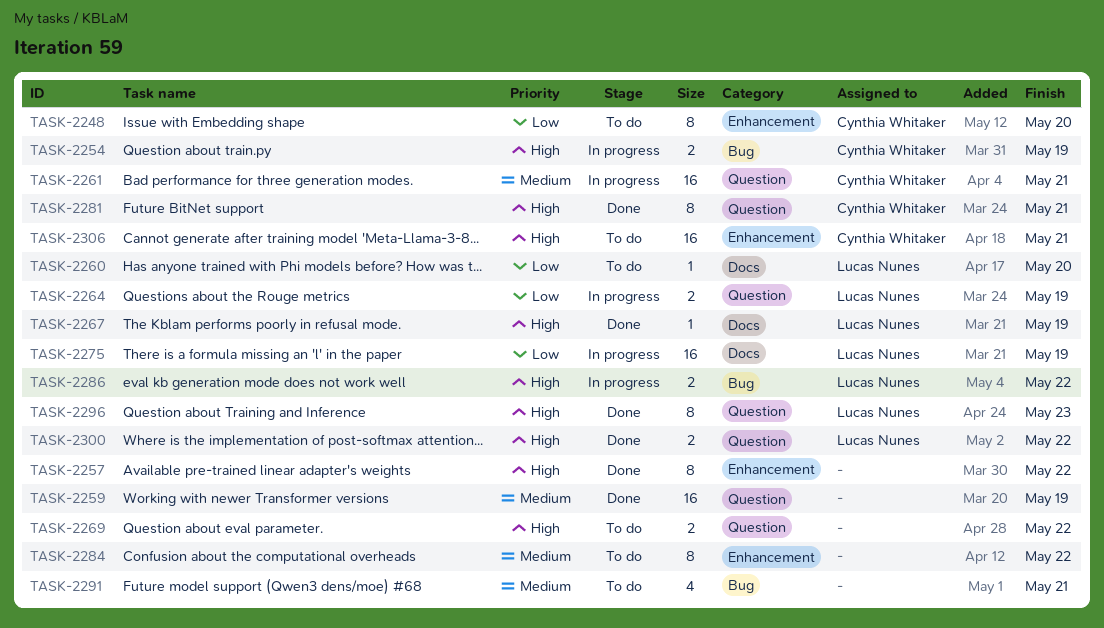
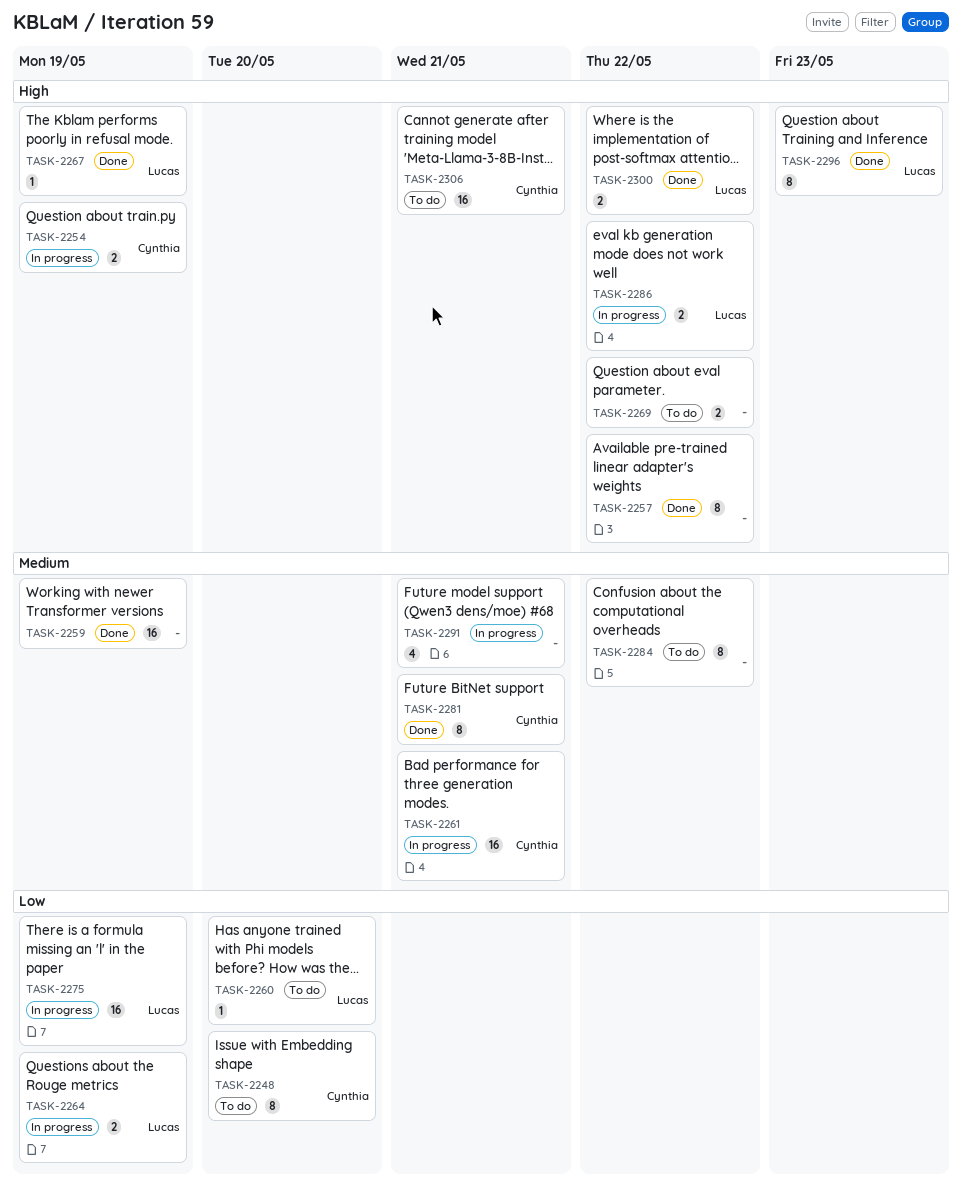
TASK-2281, priority: High -> Medium
TASK-2291, status: To do -> In progress

